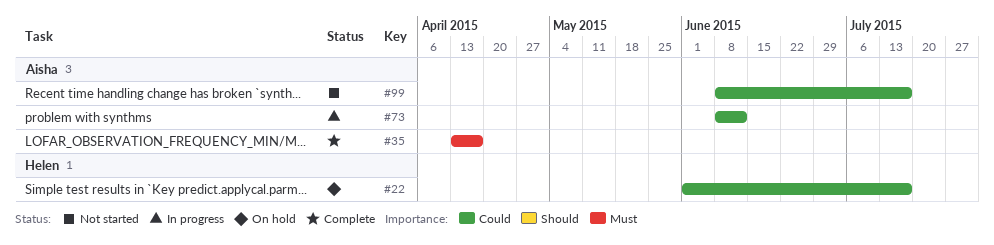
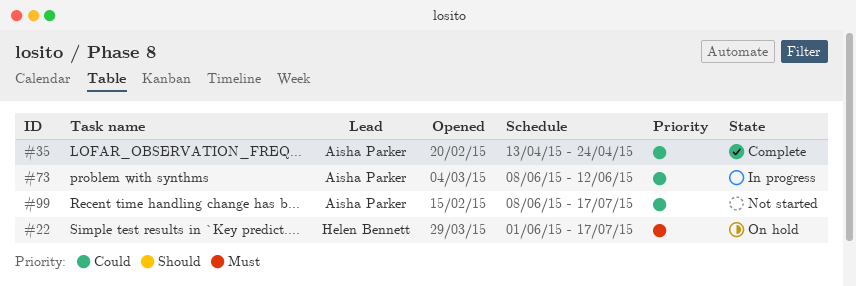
#22, priority: Could -> Must
#35, priority: Must -> Could
#35, due: Apr 17 -> Apr 24

